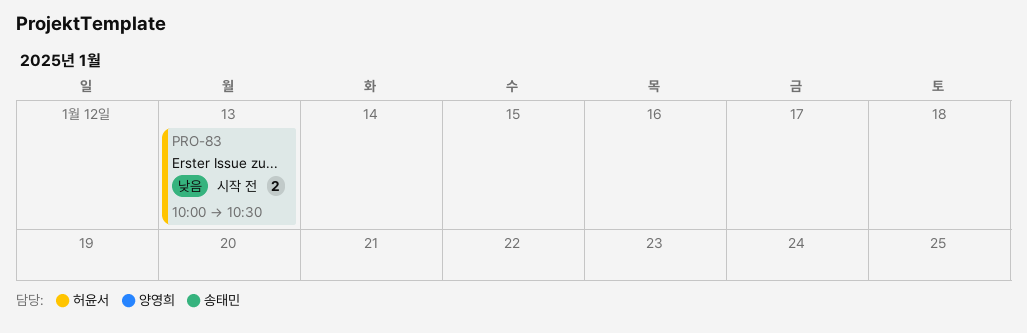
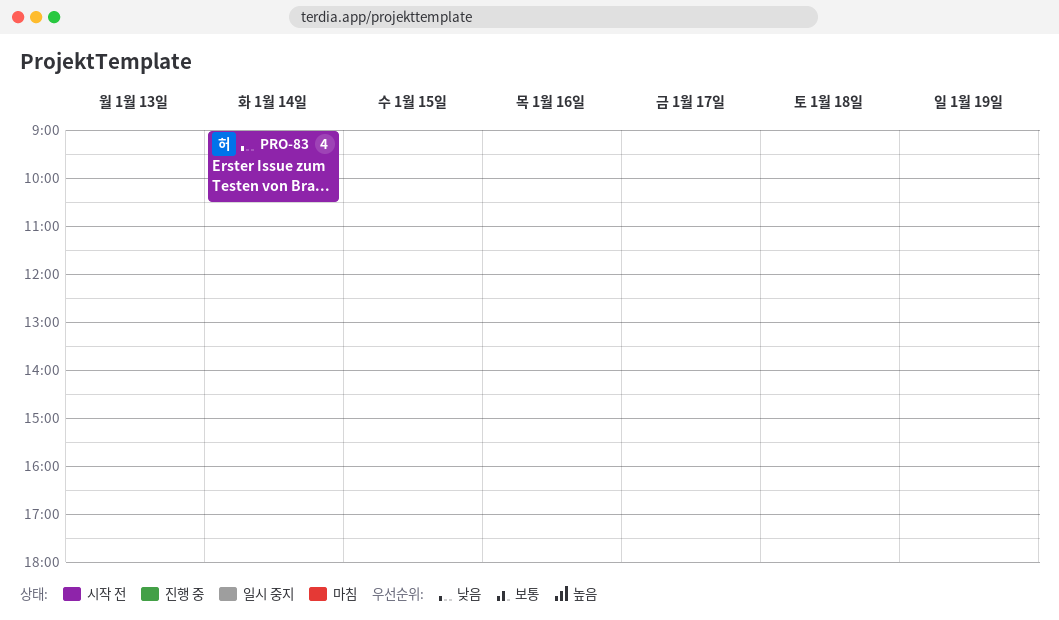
PRO-83, estimate: 2 -> 4
PRO-83, day: Jan 13 -> Jan 14
PRO-83, begins: 10:00 -> 09:00

